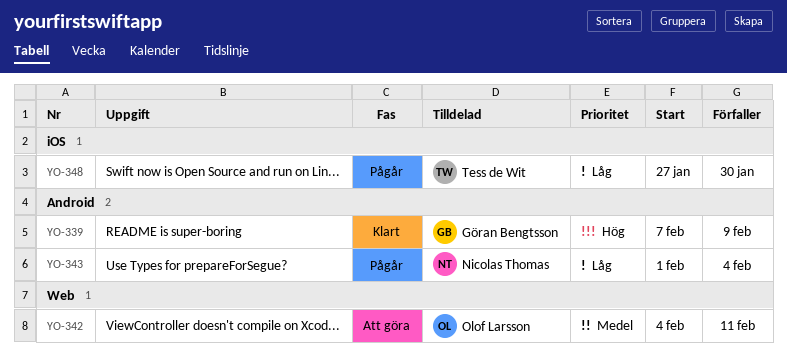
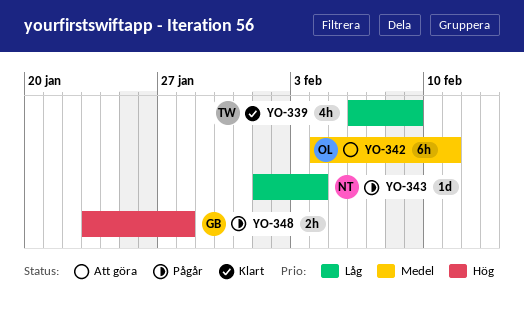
YO-339, owner: Göran Bengtsson -> Tess de Wit
YO-339, priority: Hög -> Låg
YO-339, start: Feb 7 -> Feb 6
YO-348, owner: Tess de Wit -> Göran Bengtsson
YO-348, priority: Låg -> Hög
YO-348, start: Jan 27 -> Jan 23
YO-348, due: Jan 30 -> Jan 28

